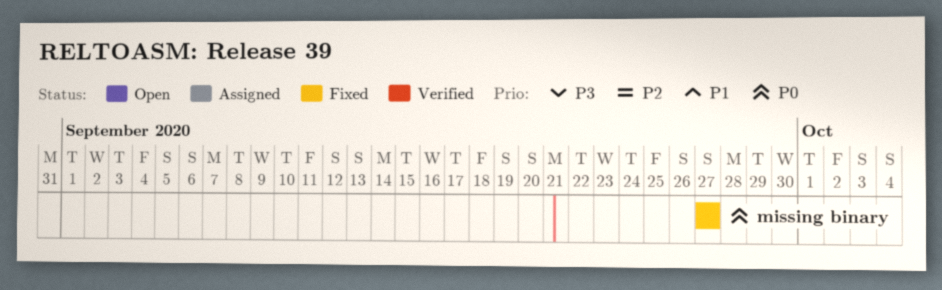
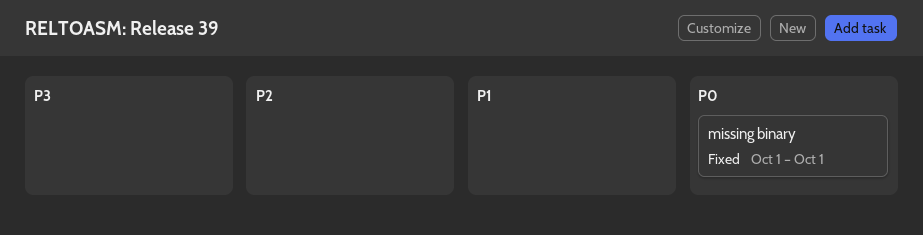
missing binary, start: Sep 27 -> Oct 1
missing binary, due: Sep 27 -> Oct 1

